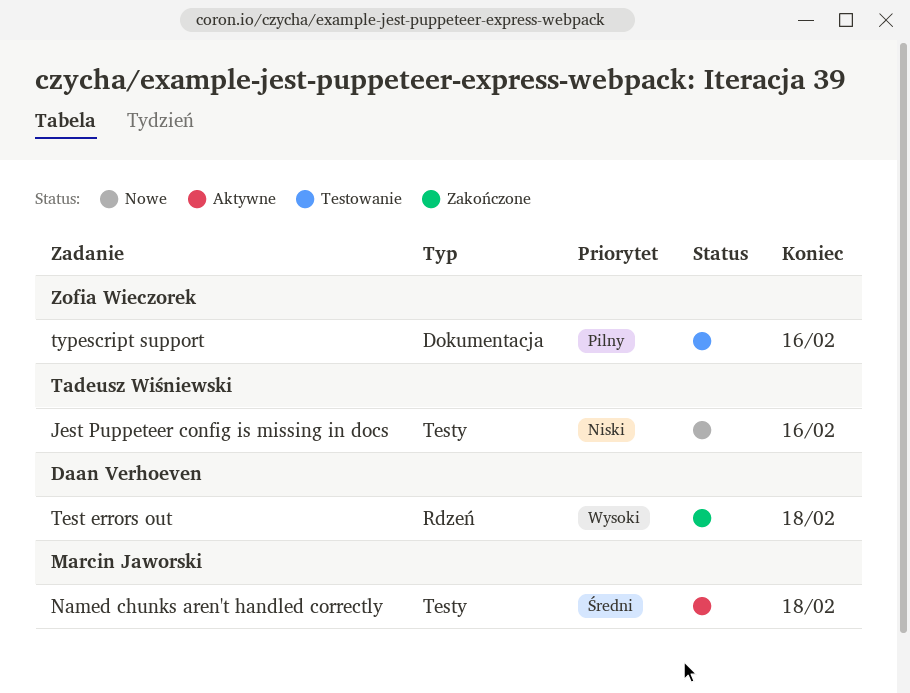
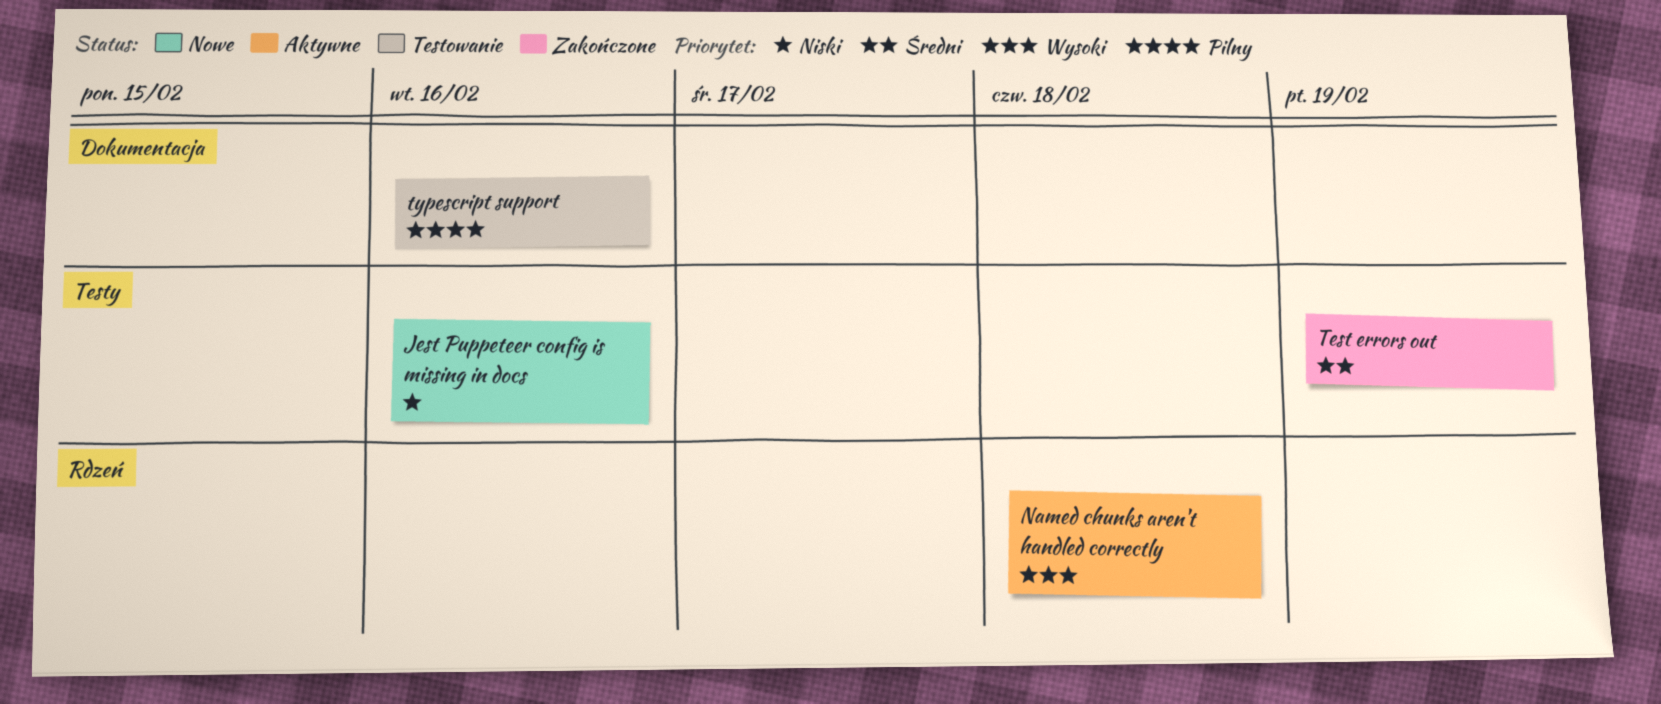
Named chunks aren't handled correctly, priority: Średni -> Wysoki
Named chunks aren't handled correctly, label: Testy -> Rdzeń
Test errors out, priority: Wysoki -> Średni
Test errors out, label: Rdzeń -> Testy
Test errors out, due: Feb 18 -> Feb 19

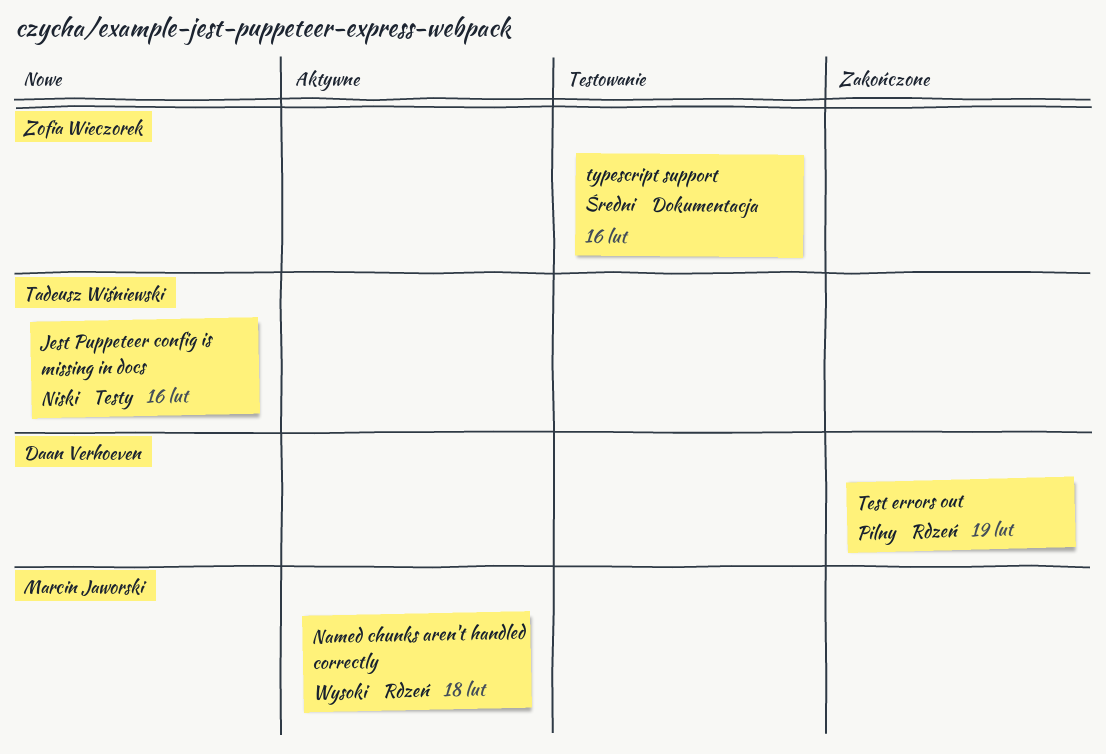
Test errors out, priority: Średni -> Pilny
Test errors out, label: Testy -> Rdzeń
typescript support, priority: Pilny -> Średni

